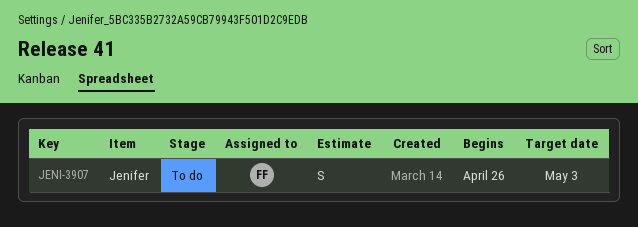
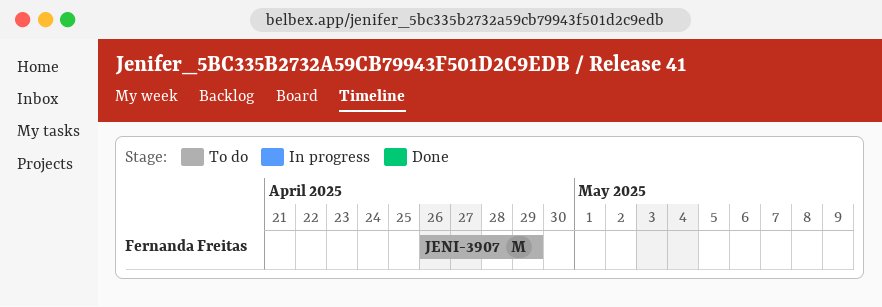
JENI-3907, estimate: S -> M
JENI-3907, due: May 3 -> Apr 29

